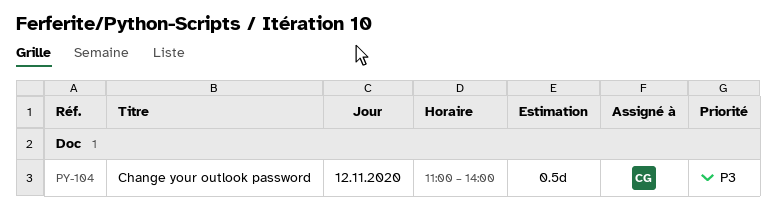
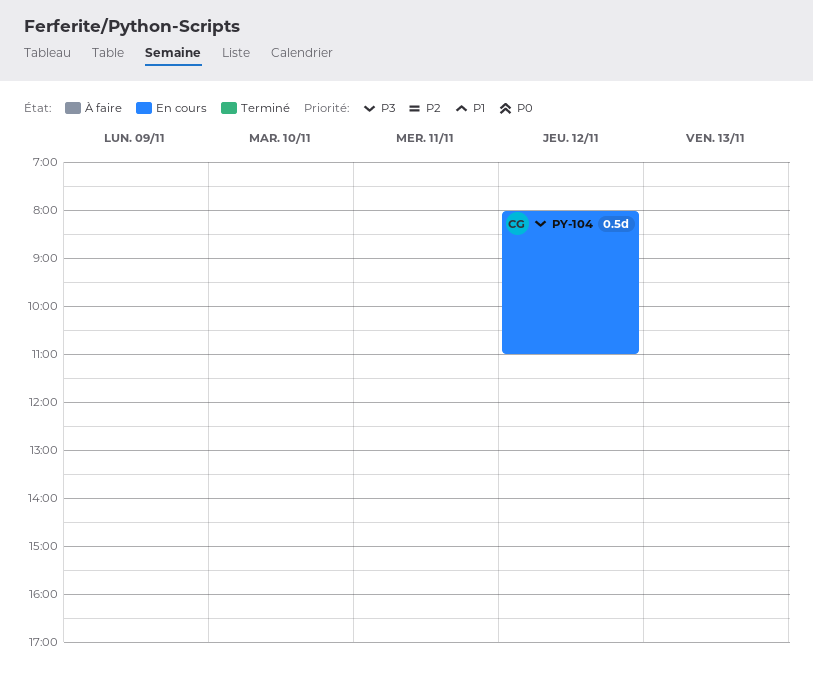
PY-104, begins: 11:00 -> 08:00
PY-104, ends: 14:00 -> 11:00

